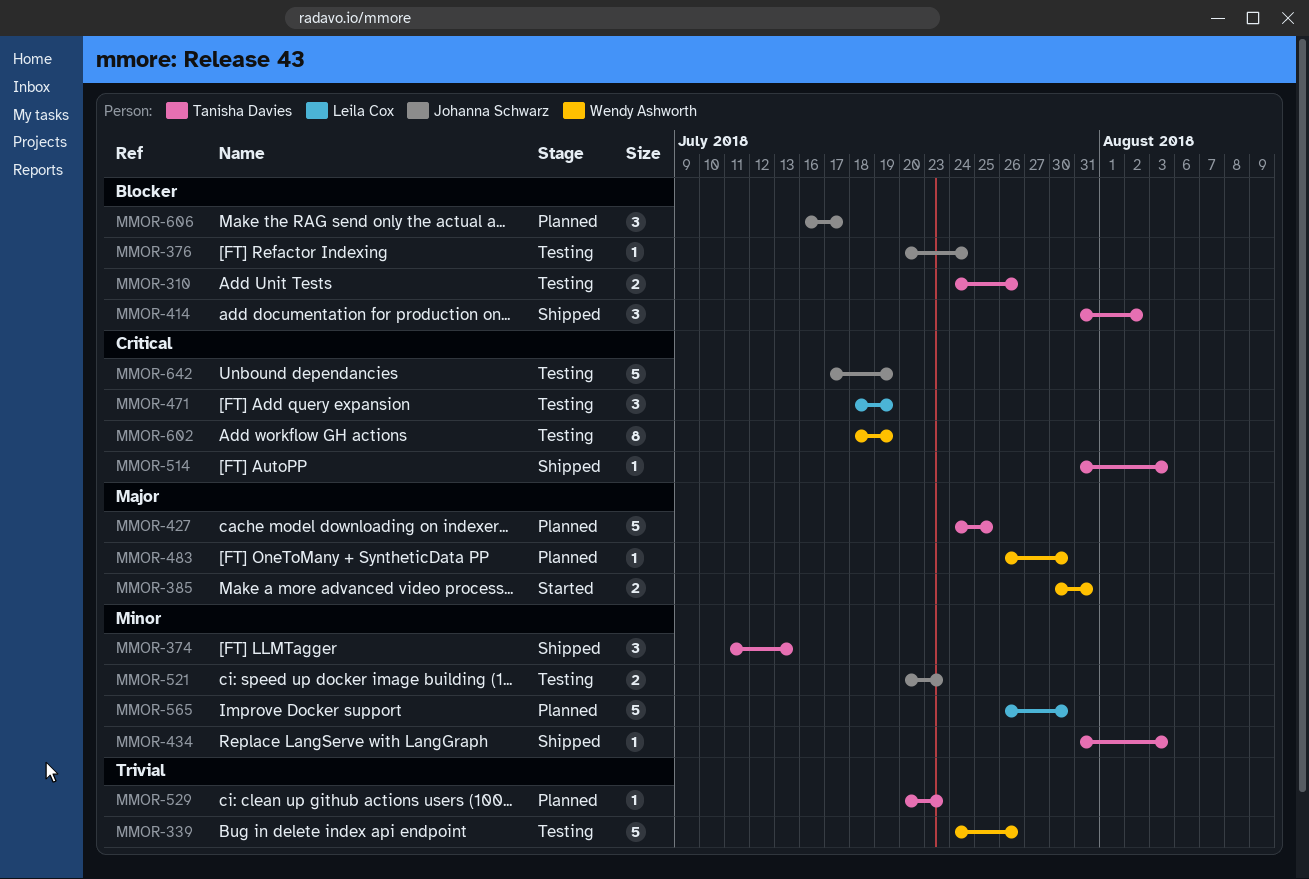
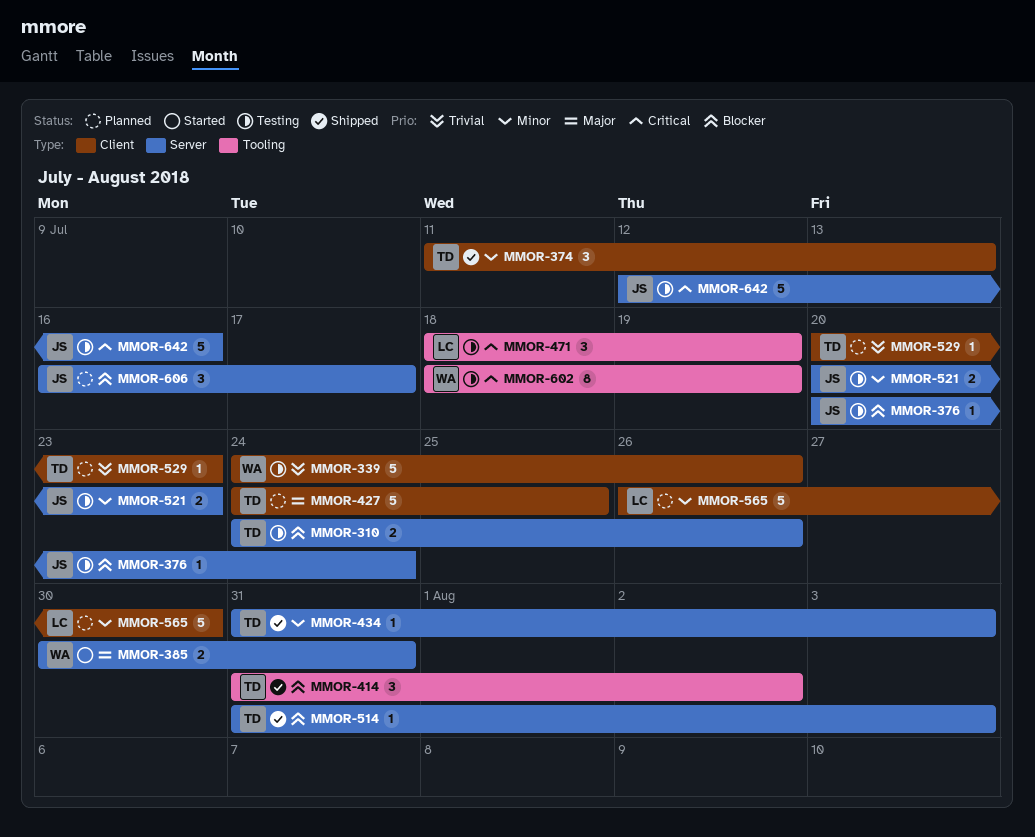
MMOR-483: present -> none
MMOR-514, priority: Critical -> Blocker
MMOR-642, start: Jul 17 -> Jul 12
MMOR-642, due: Jul 19 -> Jul 16

